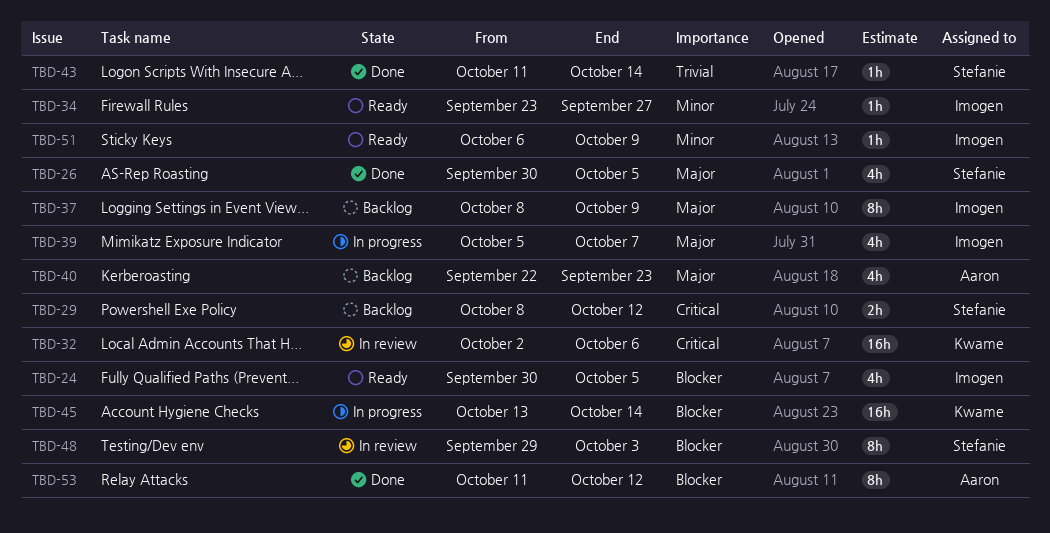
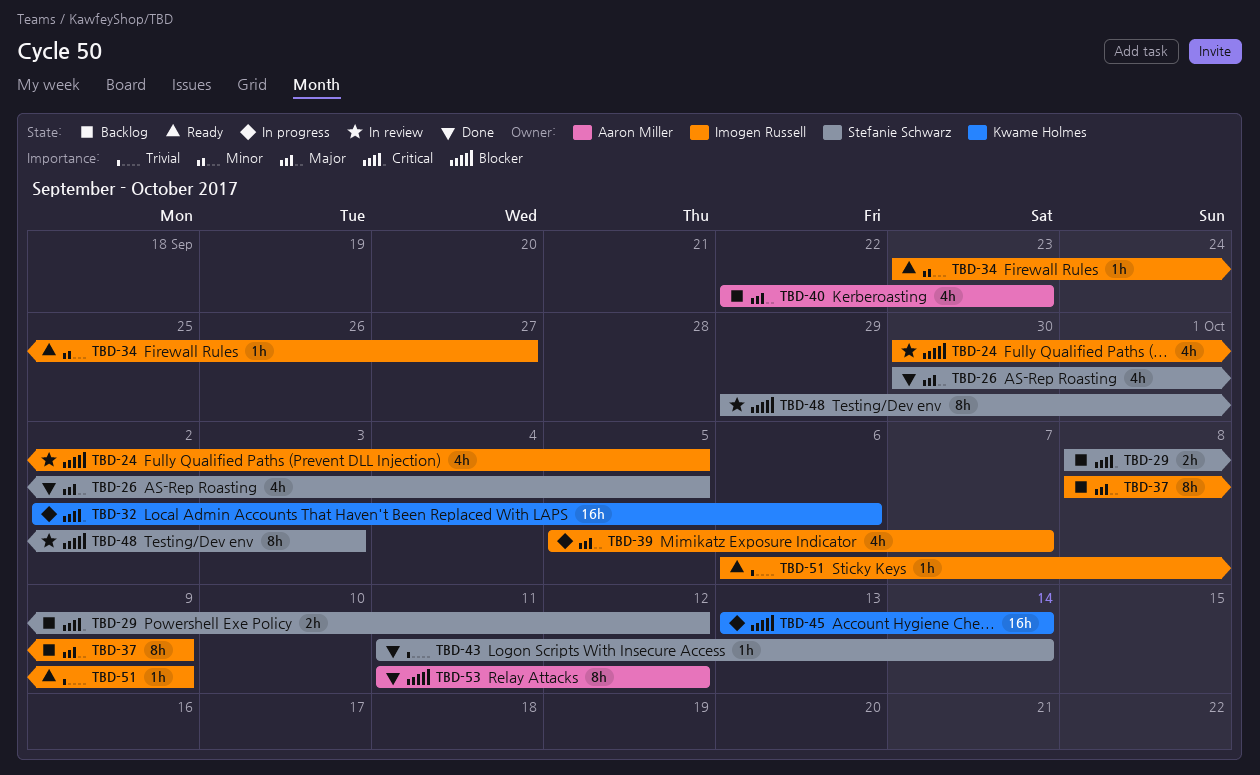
TBD-24, status: Ready -> In review
TBD-32, status: In review -> In progress
TBD-51, priority: Minor -> Trivial

